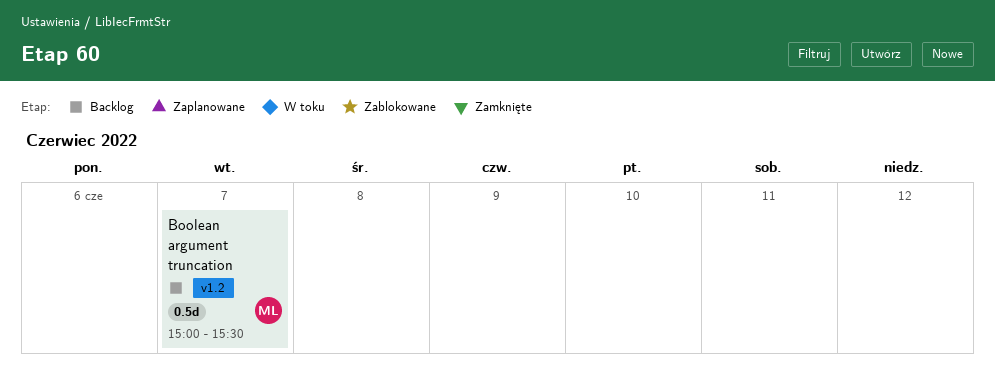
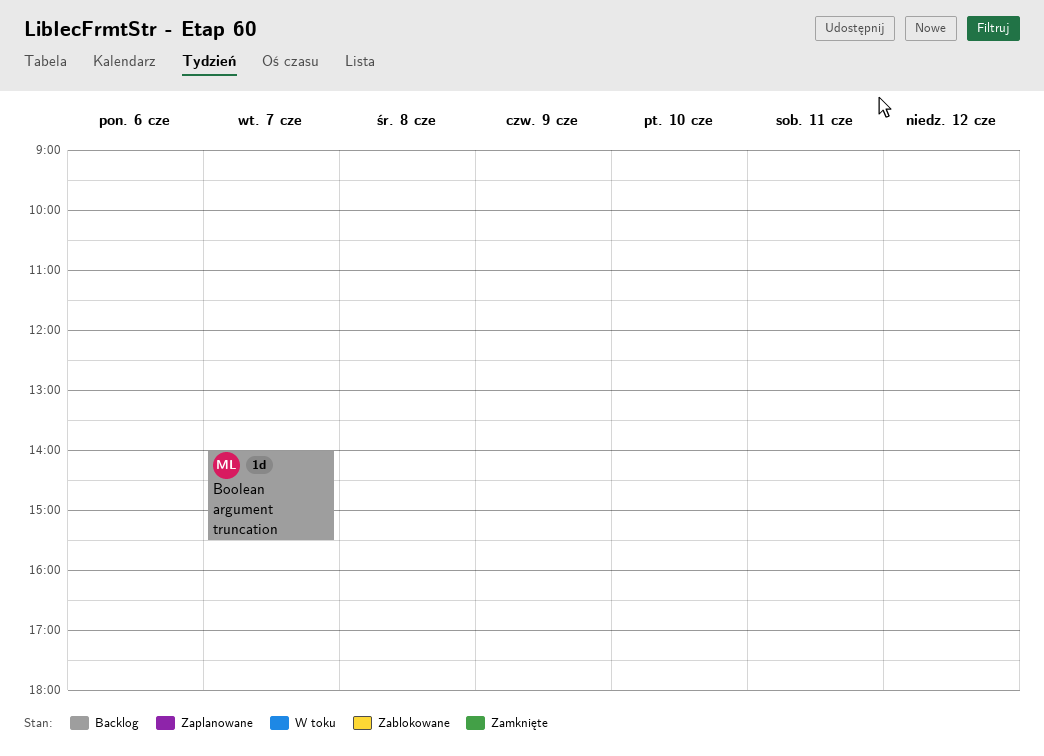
Boolean argument truncation, estimate: 0.5d -> 1d
Boolean argument truncation, begins: 15:00 -> 14:00

